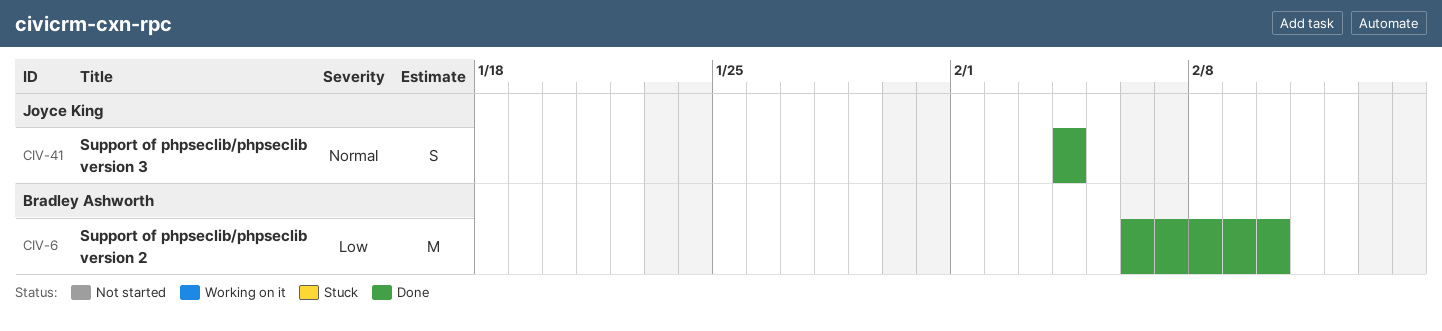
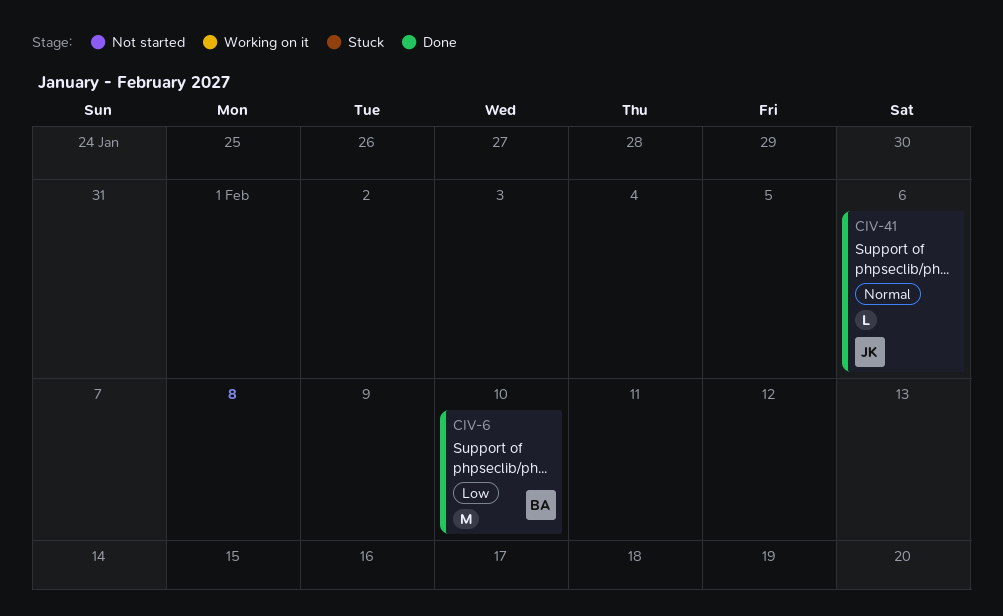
CIV-41, estimate: S -> L
CIV-41, due: Feb 4 -> Feb 6

